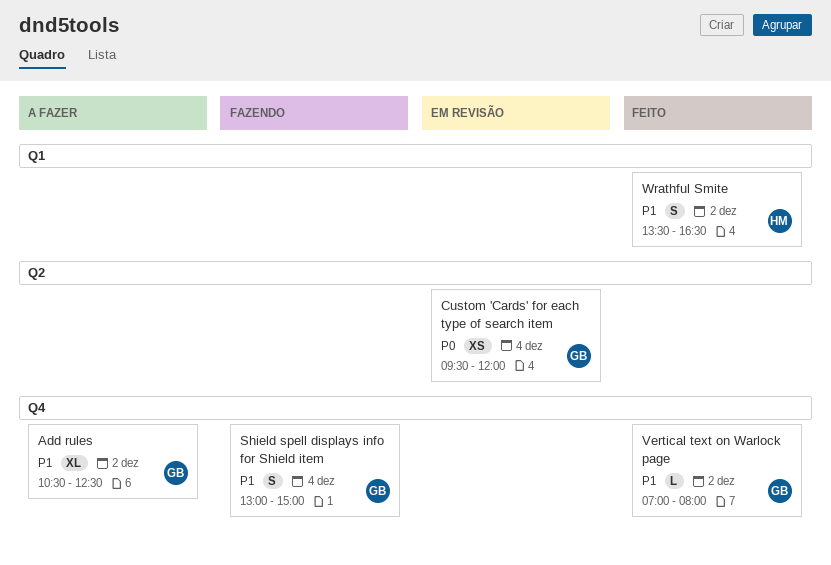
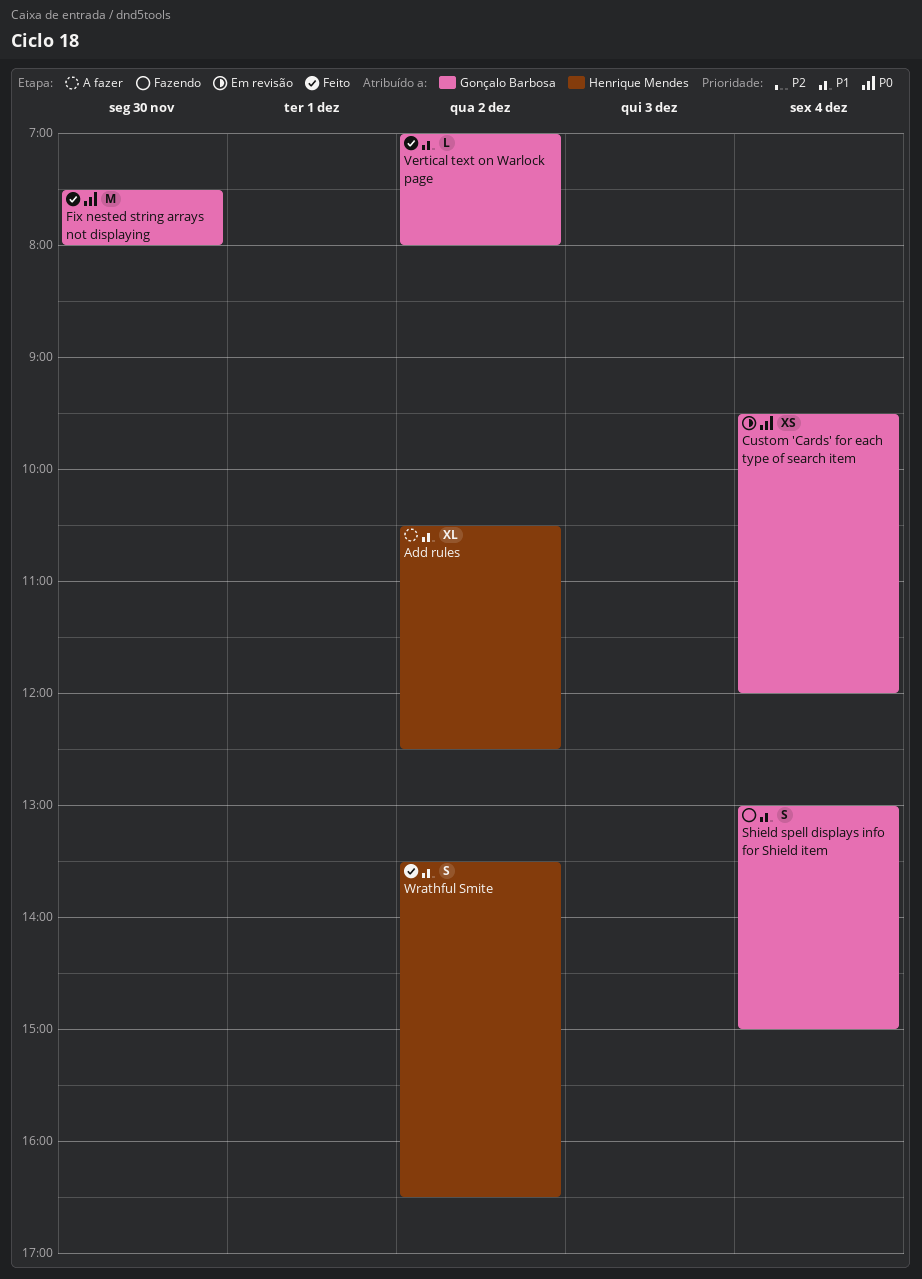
Add rules, owner: Gonçalo Barbosa -> Henrique Mendes
Fix nested string arrays not displaying: none -> present

